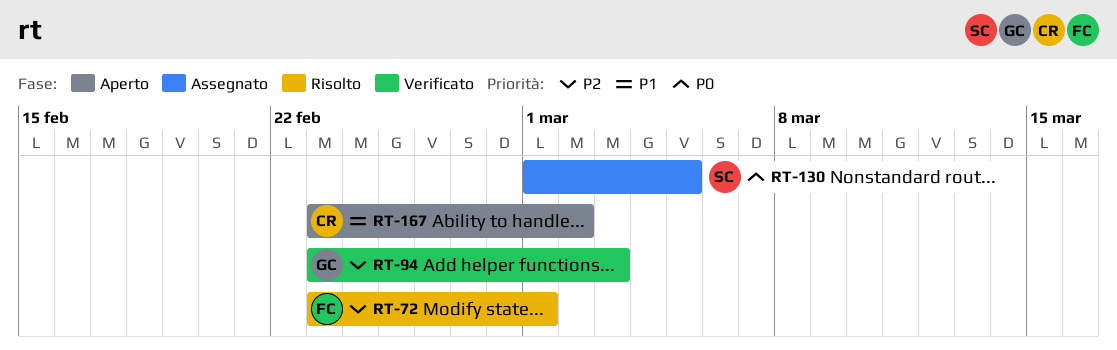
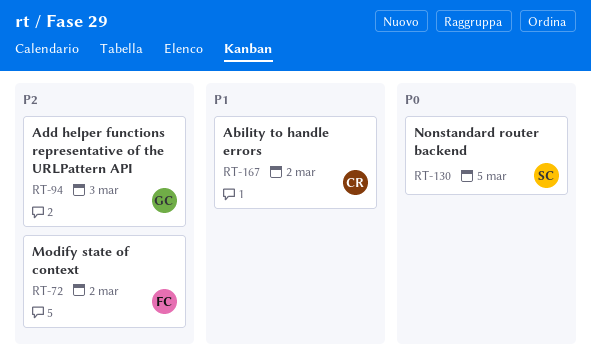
RT-72, due: Mar 1 -> Mar 2

